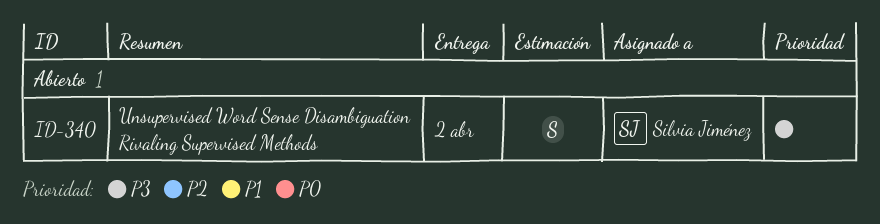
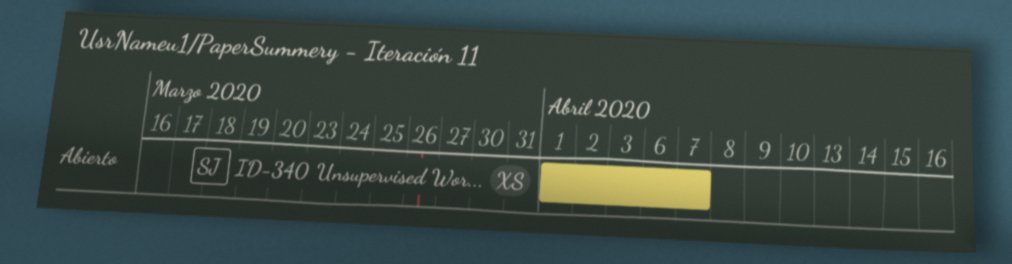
ID-340, estimate: S -> XS
ID-340, due: Apr 2 -> Apr 7

